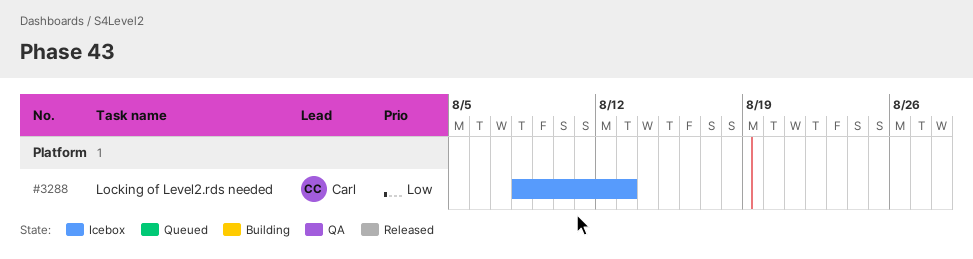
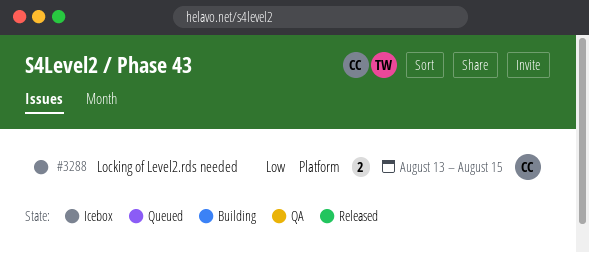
#3288, start: Aug 8 -> Aug 13
#3288, due: Aug 13 -> Aug 15

